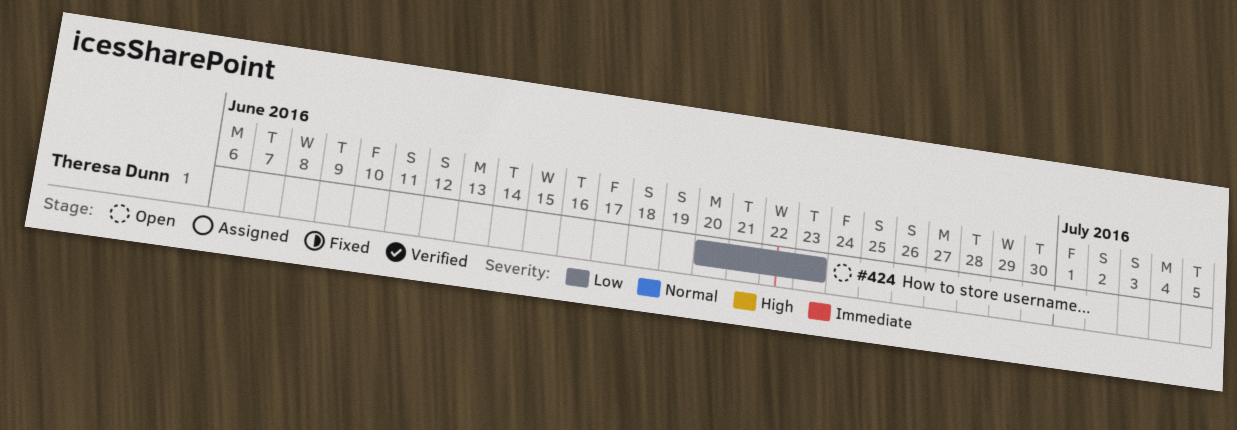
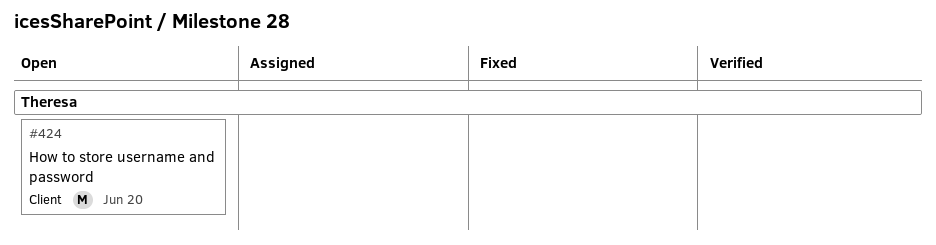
#424, due: Jun 23 -> Jun 20

